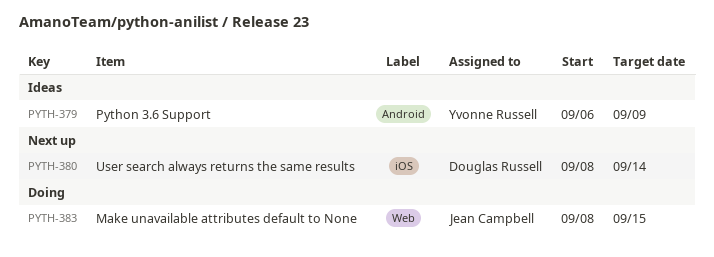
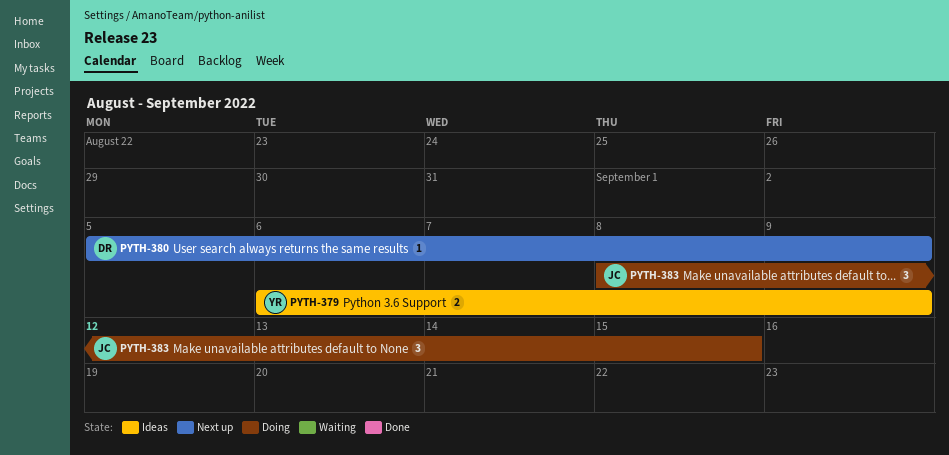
PYTH-380, start: Sep 8 -> Sep 5
PYTH-380, due: Sep 14 -> Sep 9

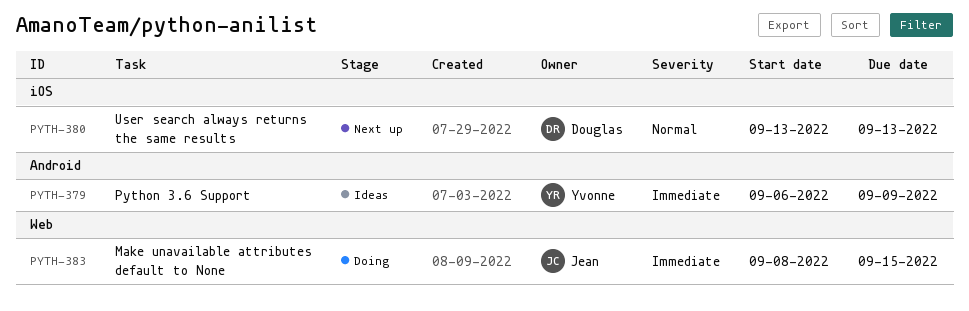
PYTH-380, start: Sep 5 -> Sep 13
PYTH-380, due: Sep 9 -> Sep 13

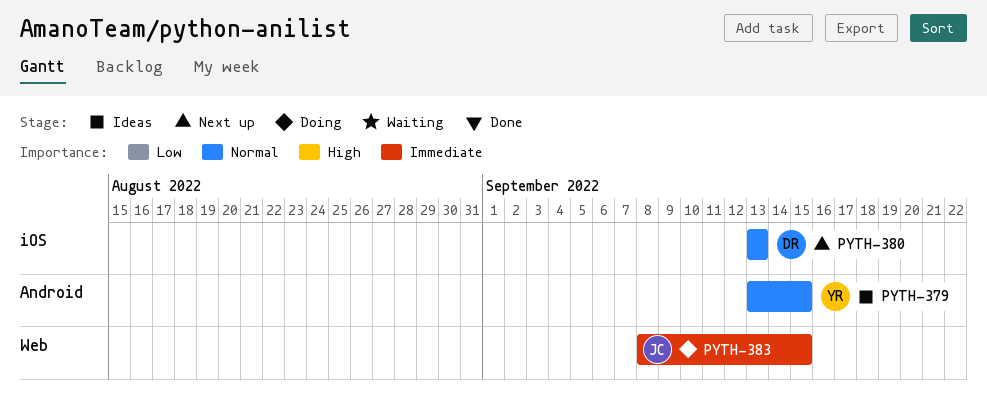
PYTH-379, priority: Immediate -> Normal
PYTH-379, start: Sep 6 -> Sep 13
PYTH-379, due: Sep 9 -> Sep 15

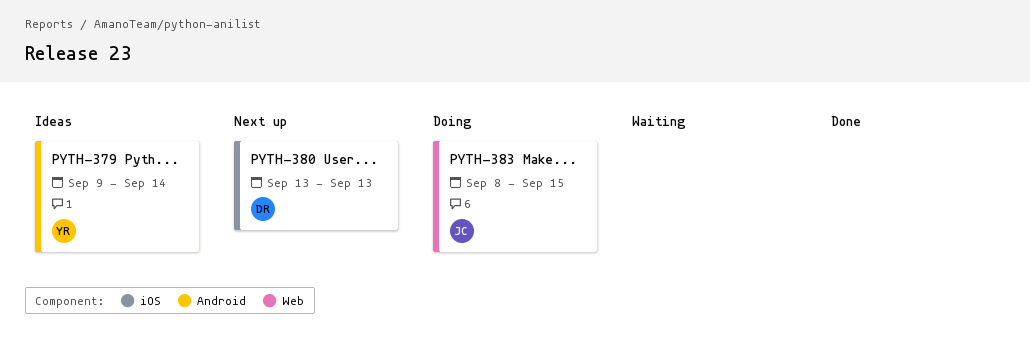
PYTH-379, start: Sep 13 -> Sep 9
PYTH-379, due: Sep 15 -> Sep 14

